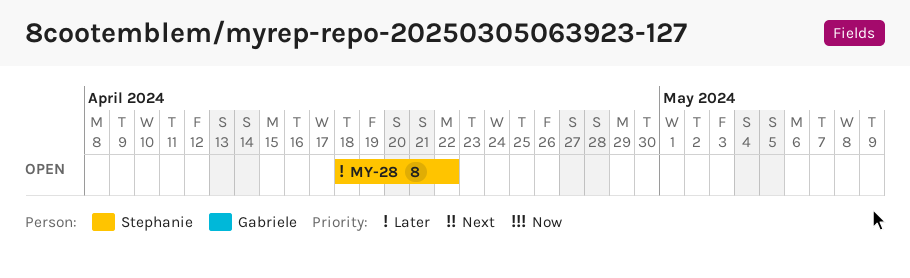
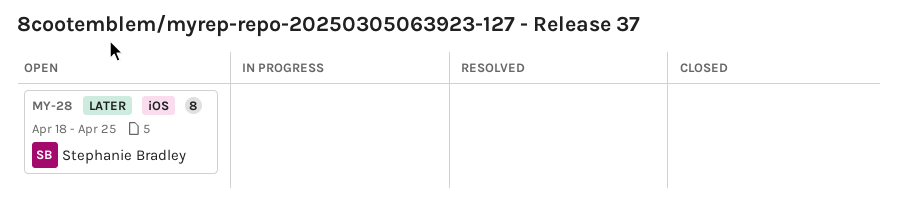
MY-28, due: Apr 22 -> Apr 25

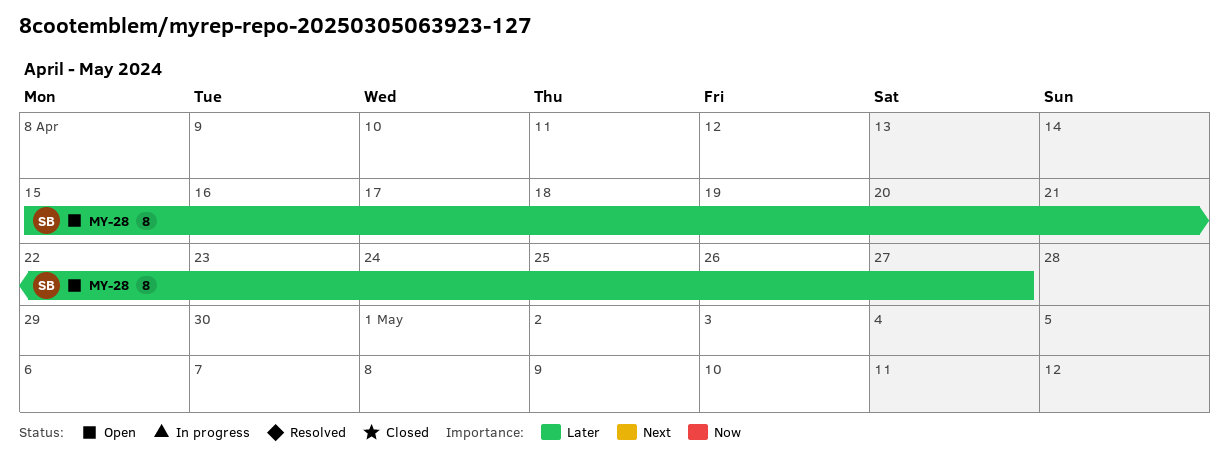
MY-28, start: Apr 18 -> Apr 15
MY-28, due: Apr 25 -> Apr 27

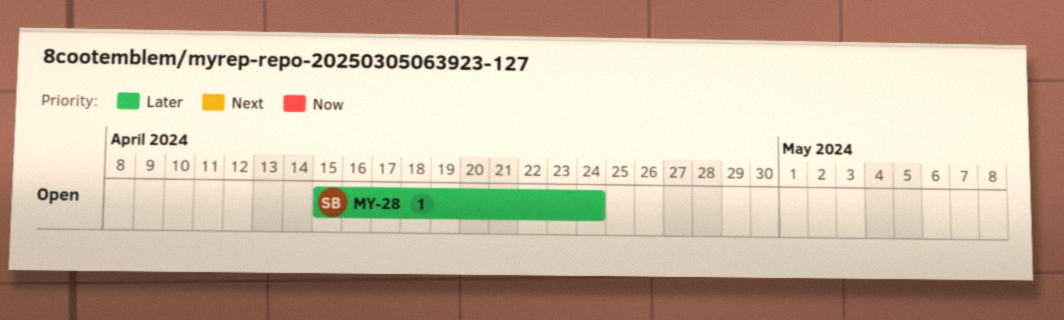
MY-28, estimate: 8 -> 1
MY-28, due: Apr 27 -> Apr 24

